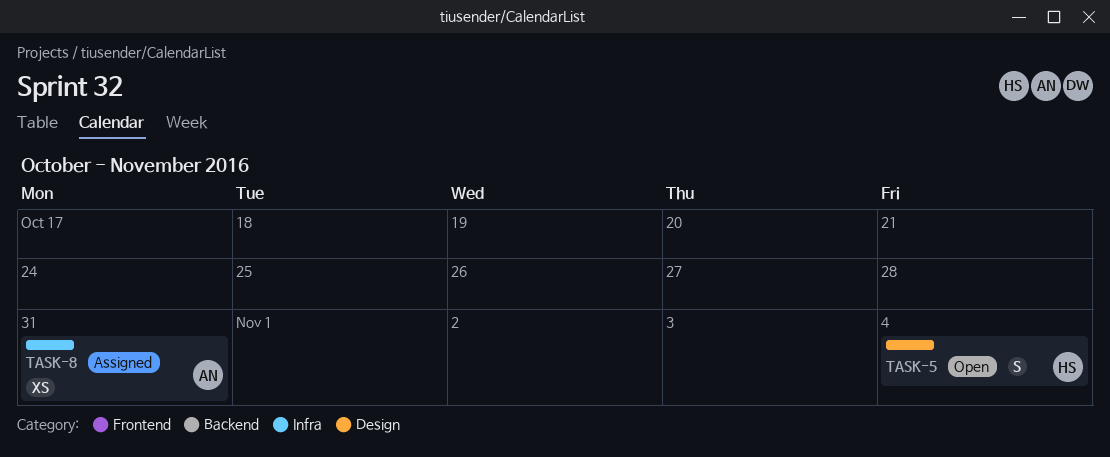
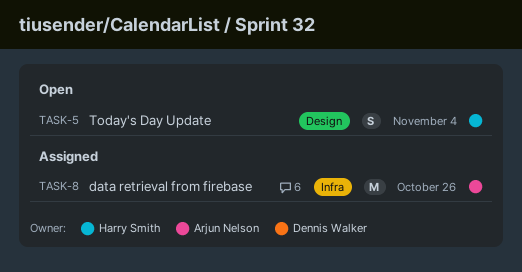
TASK-8, estimate: XS -> M
TASK-8, due: Oct 31 -> Oct 26

